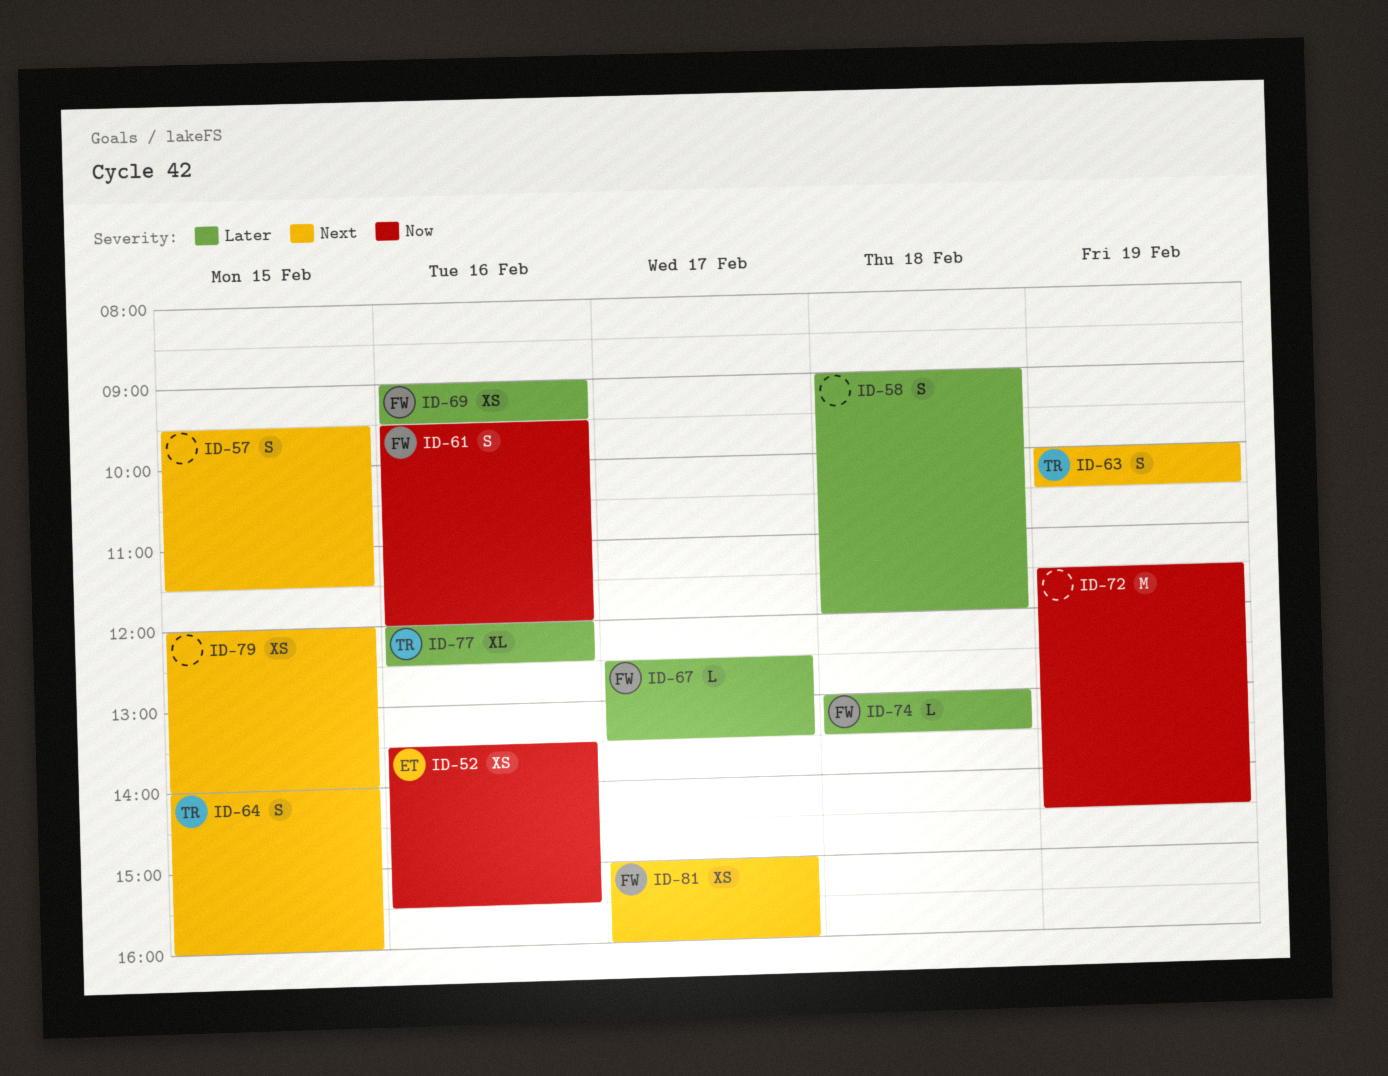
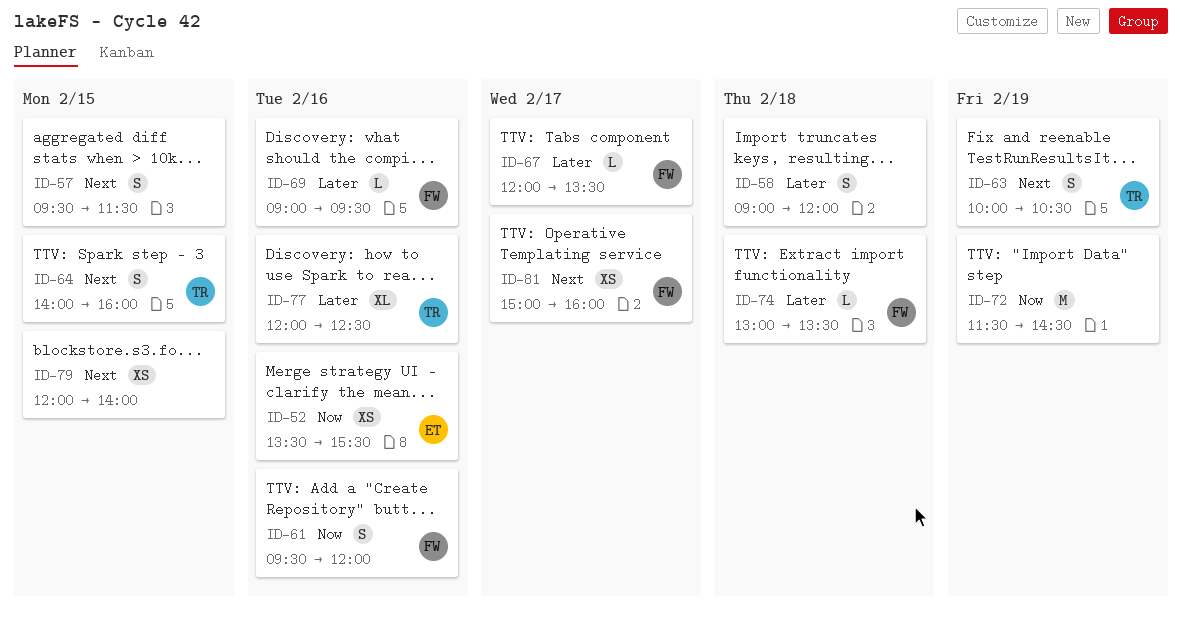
ID-67, begins: 12:30 -> 12:00
ID-69, estimate: XS -> L

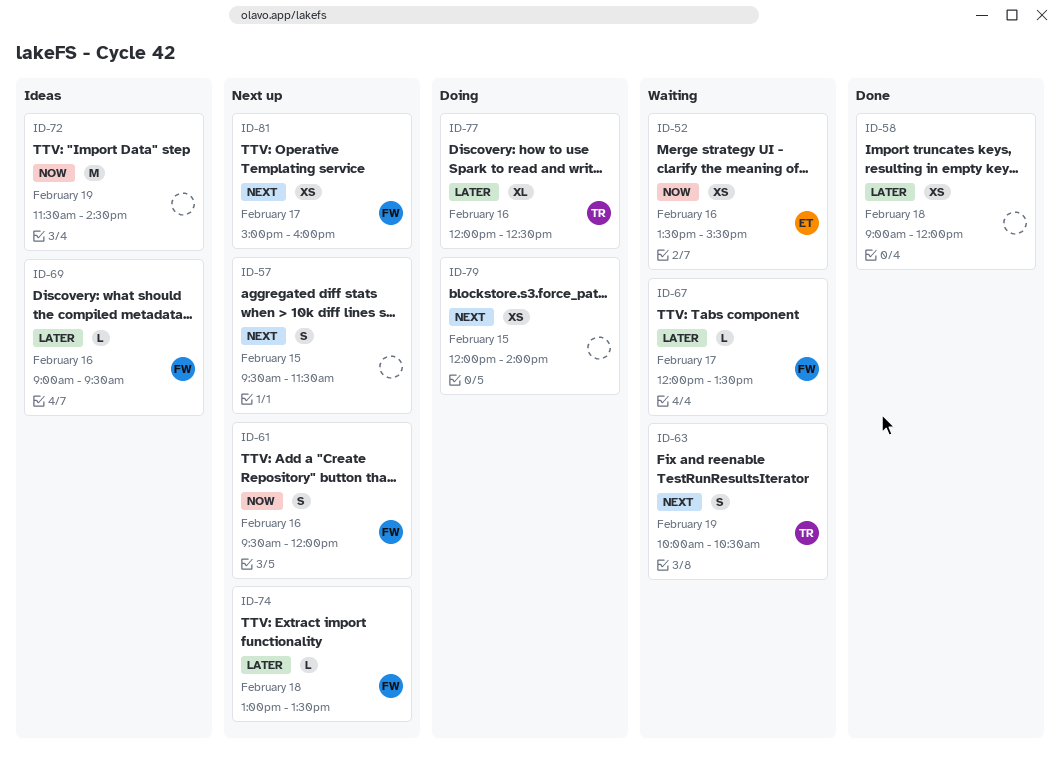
ID-58, estimate: S -> XS
ID-64: present -> none

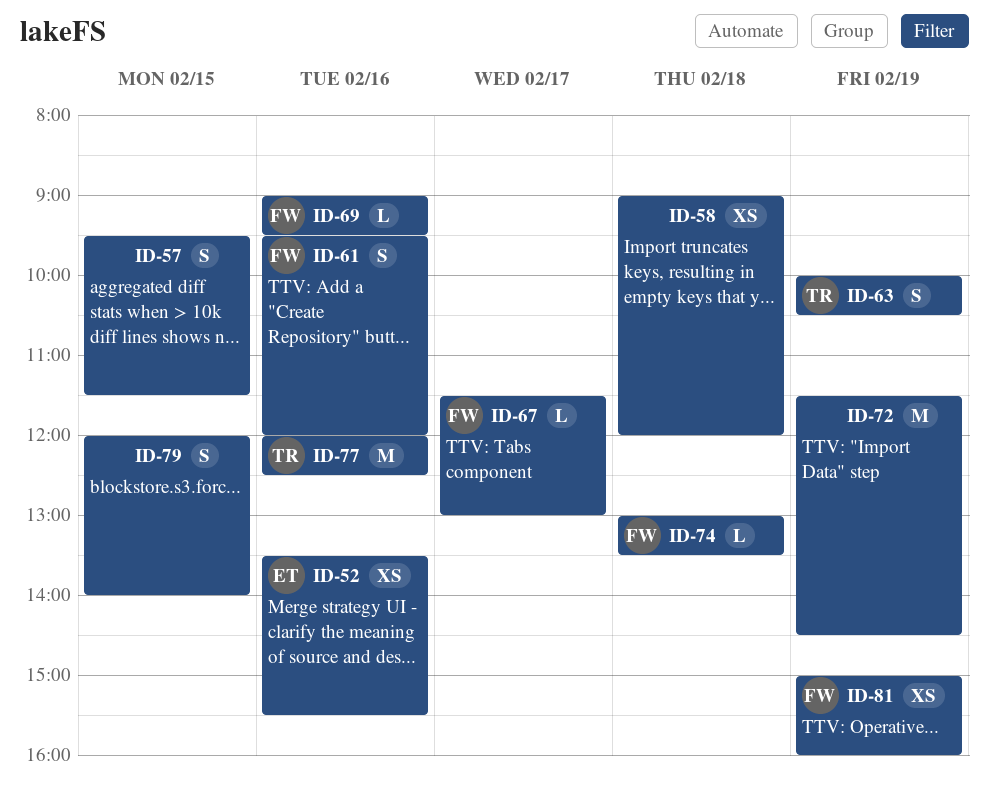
ID-67, begins: 12:00 -> 11:30
ID-67, ends: 13:30 -> 13:00
ID-77, estimate: XL -> M
ID-79, estimate: XS -> S
ID-81, day: Feb 17 -> Feb 19

